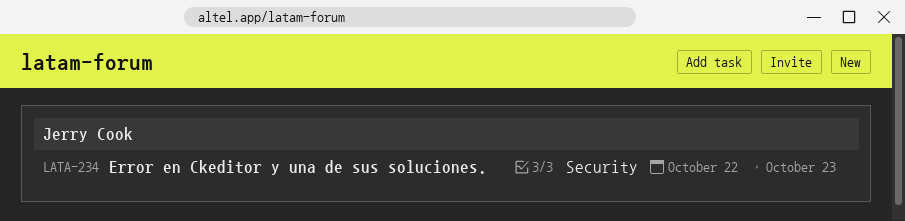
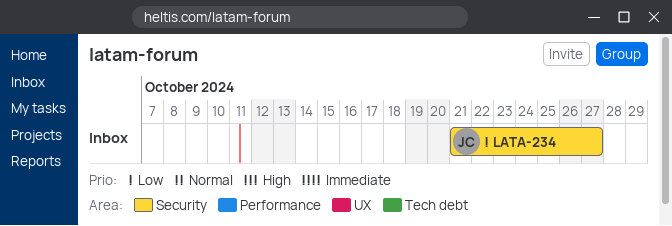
LATA-234, start: Oct 22 -> Oct 21
LATA-234, due: Oct 23 -> Oct 27

